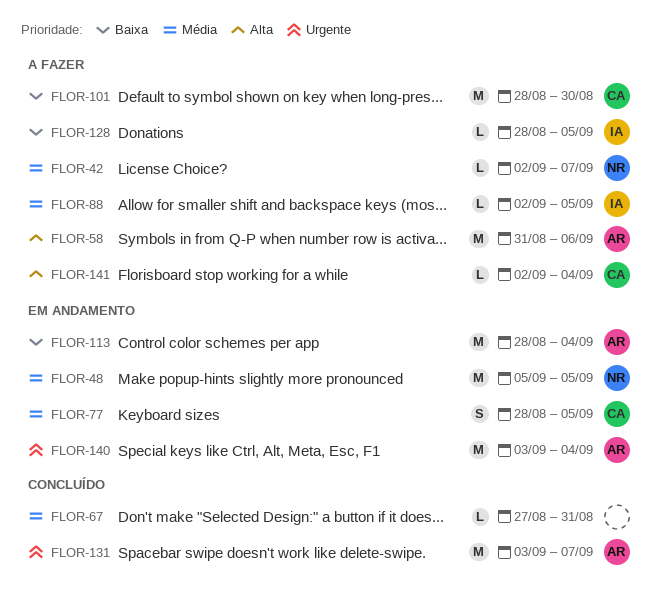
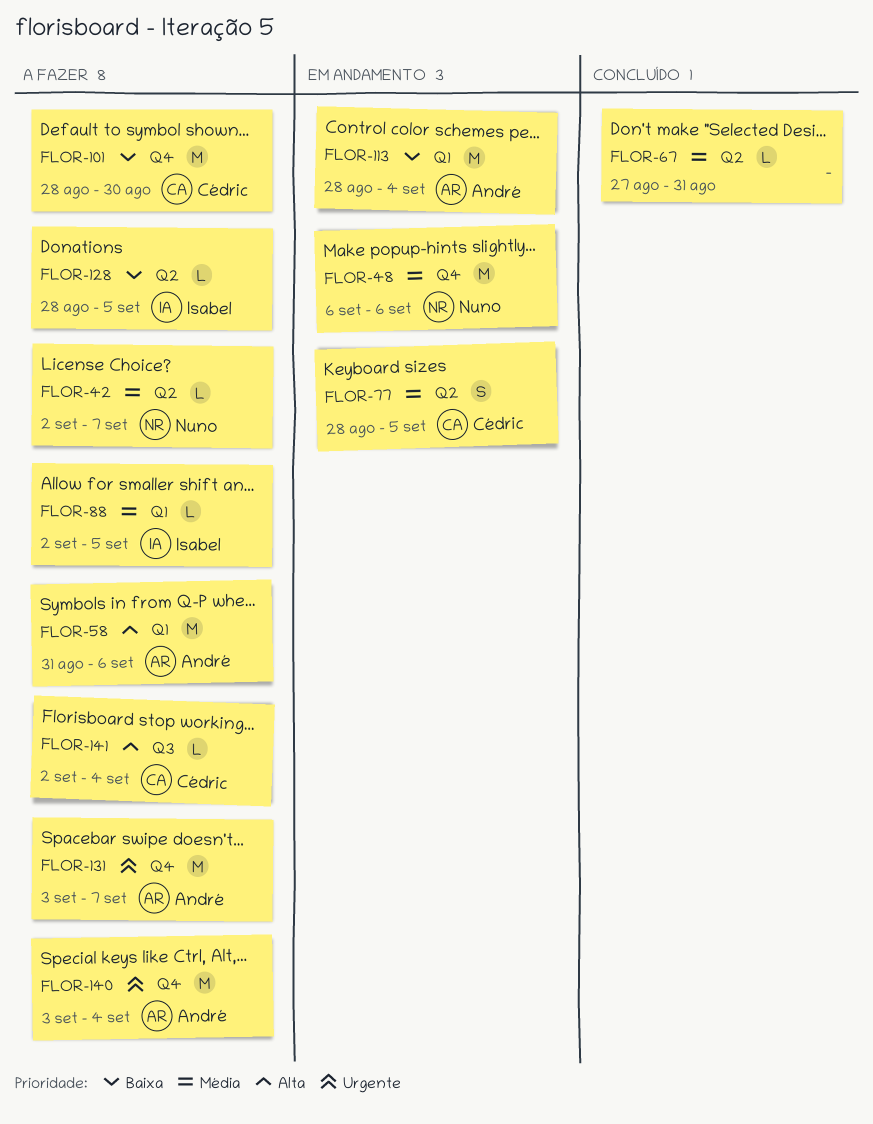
FLOR-48, start: Sep 5 -> Sep 6
FLOR-48, due: Sep 5 -> Sep 6
FLOR-131, status: Concluído -> A fazer
FLOR-140, status: Em andamento -> A fazer

